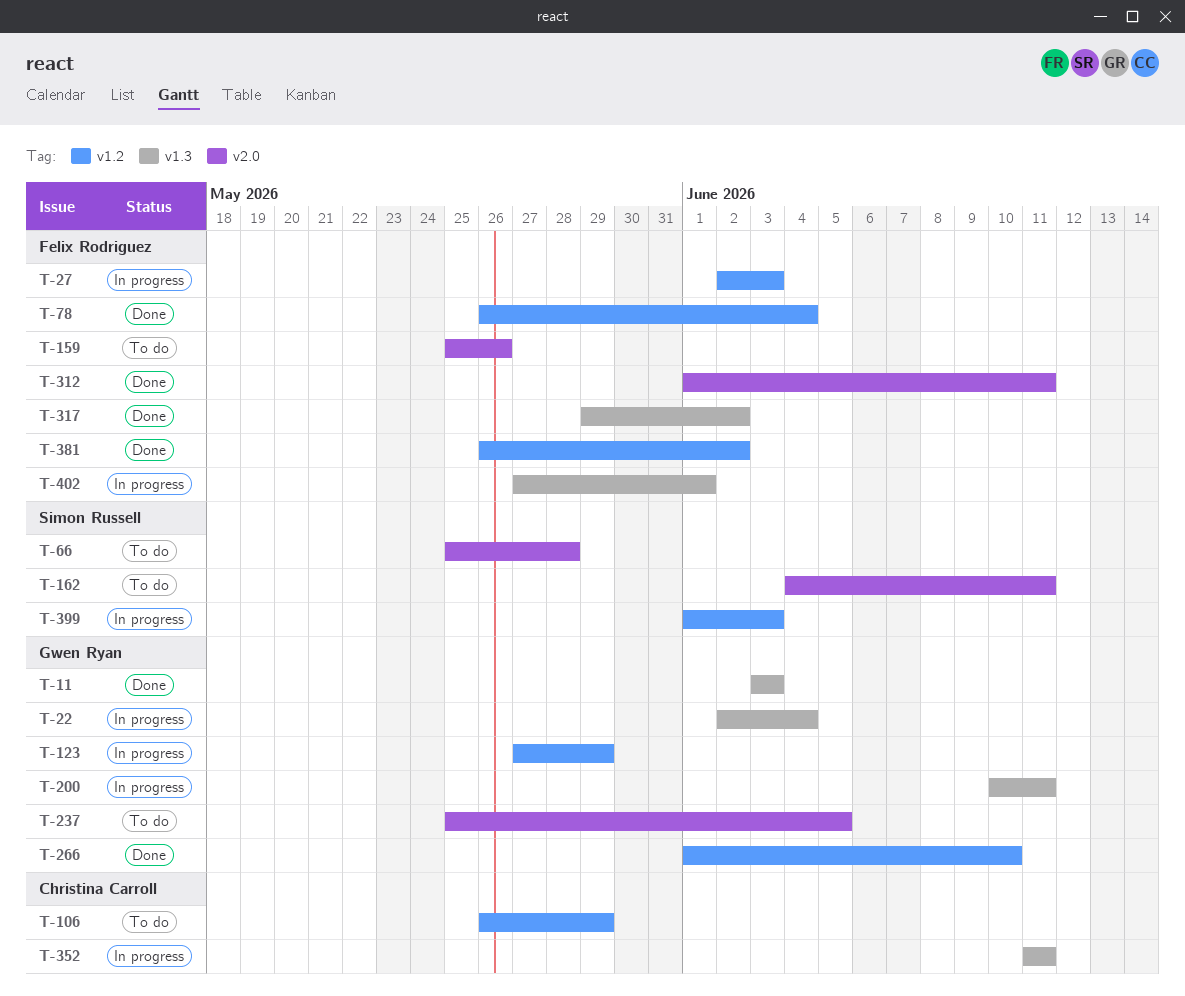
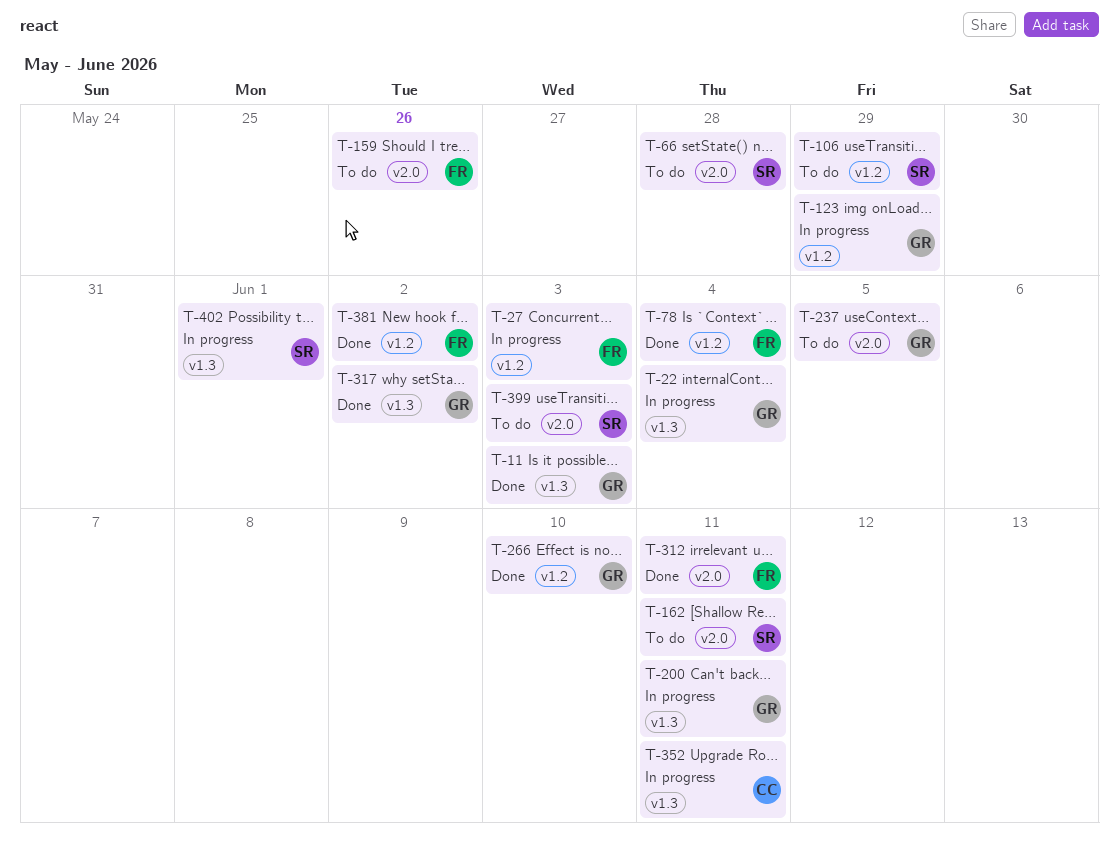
T-106, owner: Christina Carroll -> Simon Russell
T-317, owner: Felix Rodriguez -> Gwen Ryan
T-399, status: In progress -> To do
T-399, label: v1.2 -> v2.0
T-402, owner: Felix Rodriguez -> Simon Russell

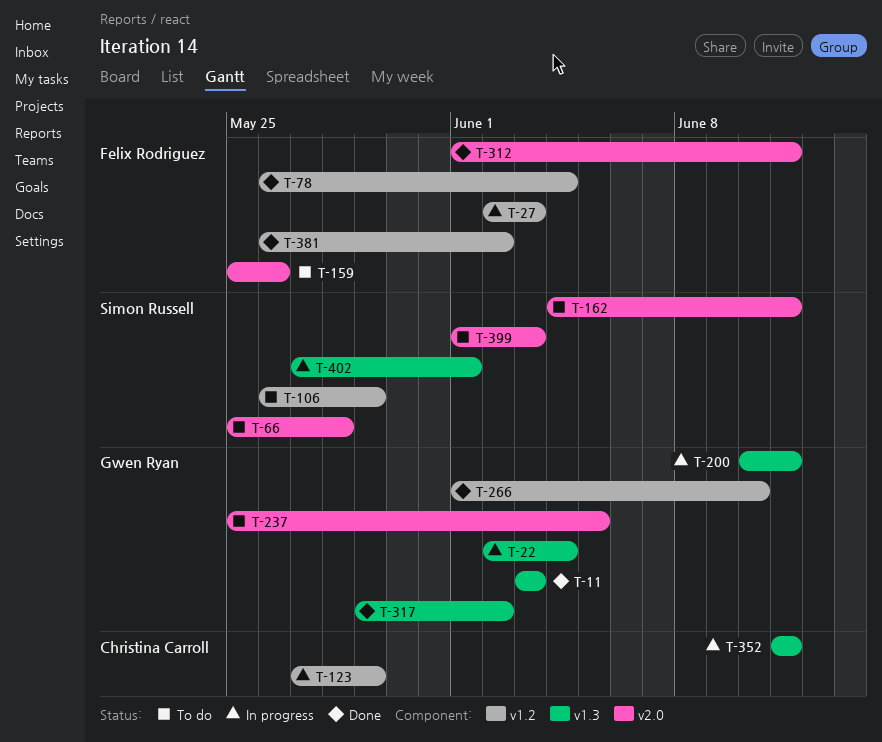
T-123, owner: Gwen Ryan -> Christina Carroll

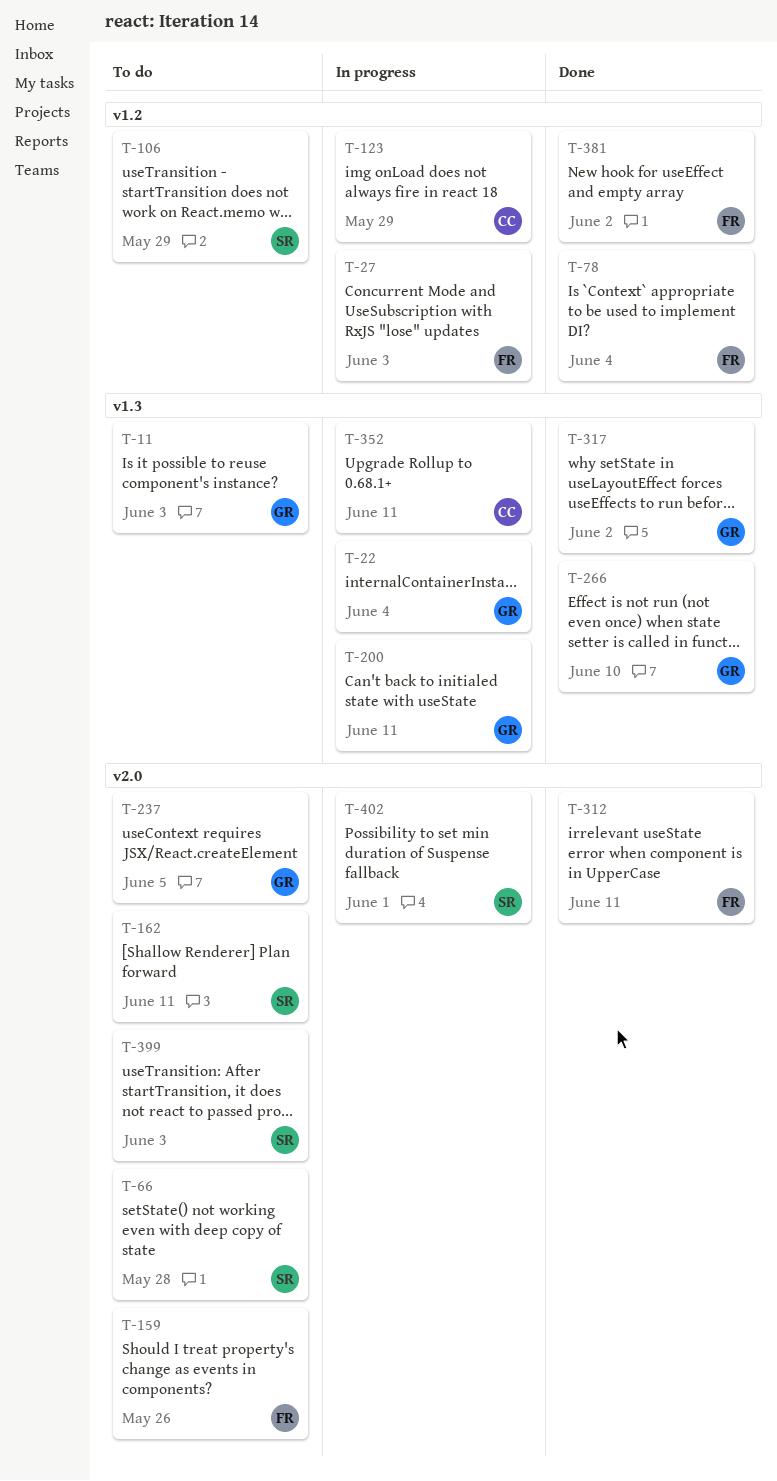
T-11, status: Done -> To do
T-266, label: v1.2 -> v1.3
T-402, label: v1.3 -> v2.0

